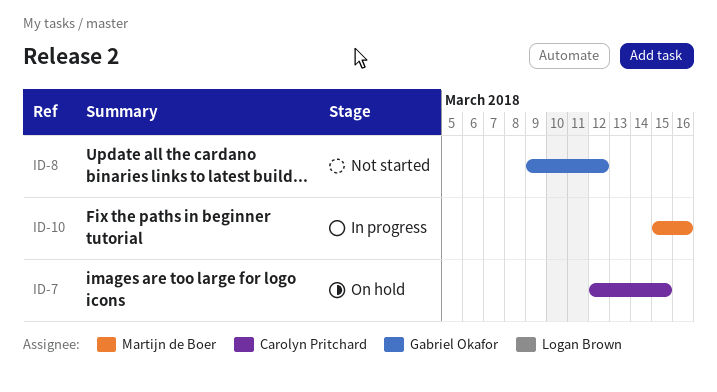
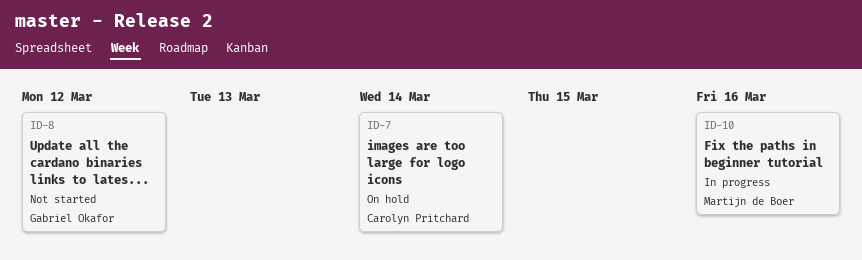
ID-7, due: Mar 15 -> Mar 14

